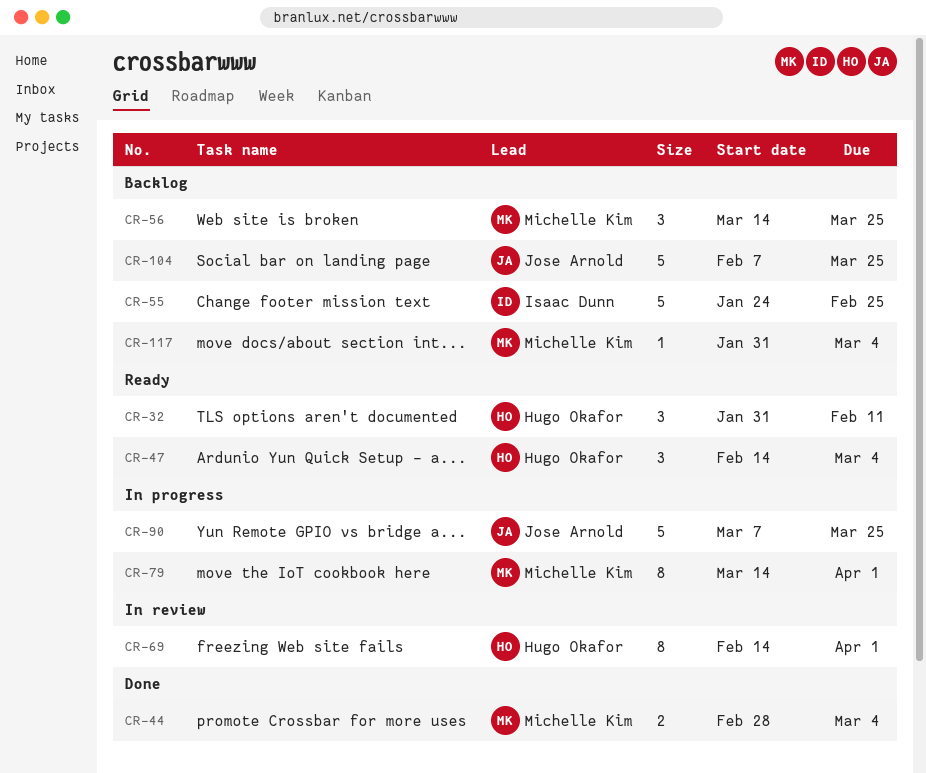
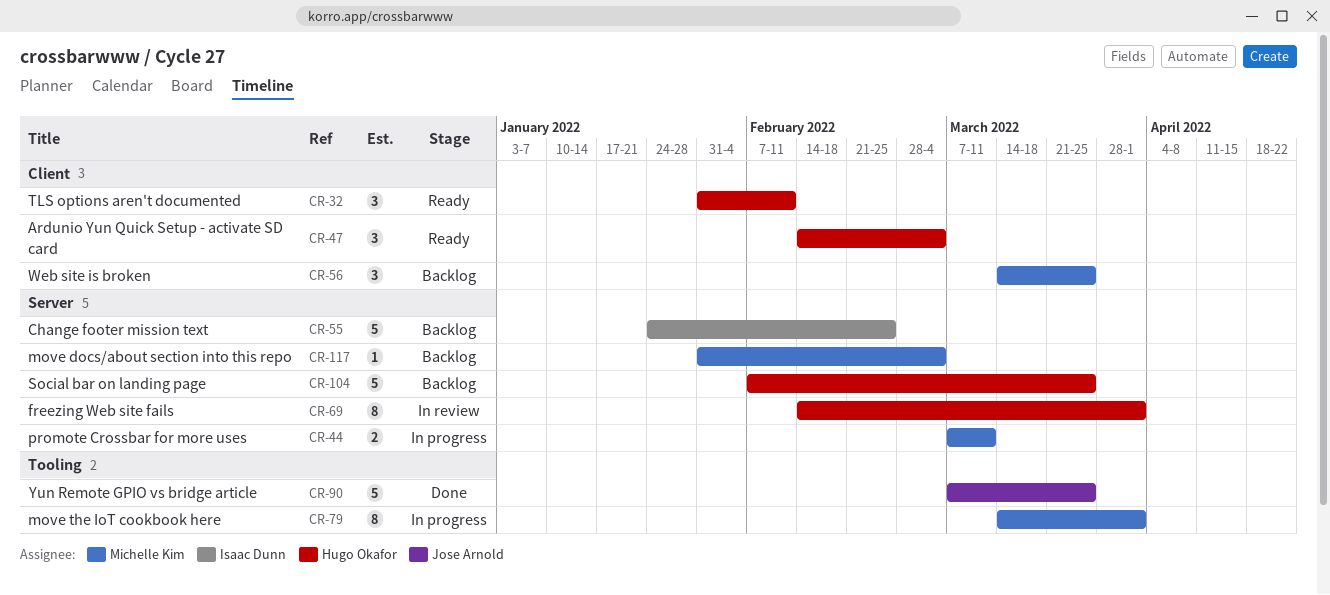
CR-44, status: Done -> In progress
CR-44, start: Feb 28 -> Mar 7
CR-44, due: Mar 4 -> Mar 11
CR-90, status: In progress -> Done
CR-104, owner: Jose Arnold -> Hugo Okafor

